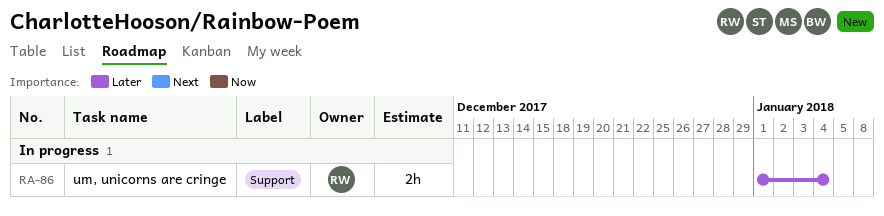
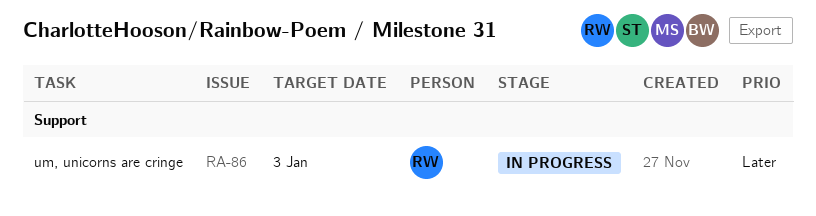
RA-86, due: Jan 4 -> Jan 3

